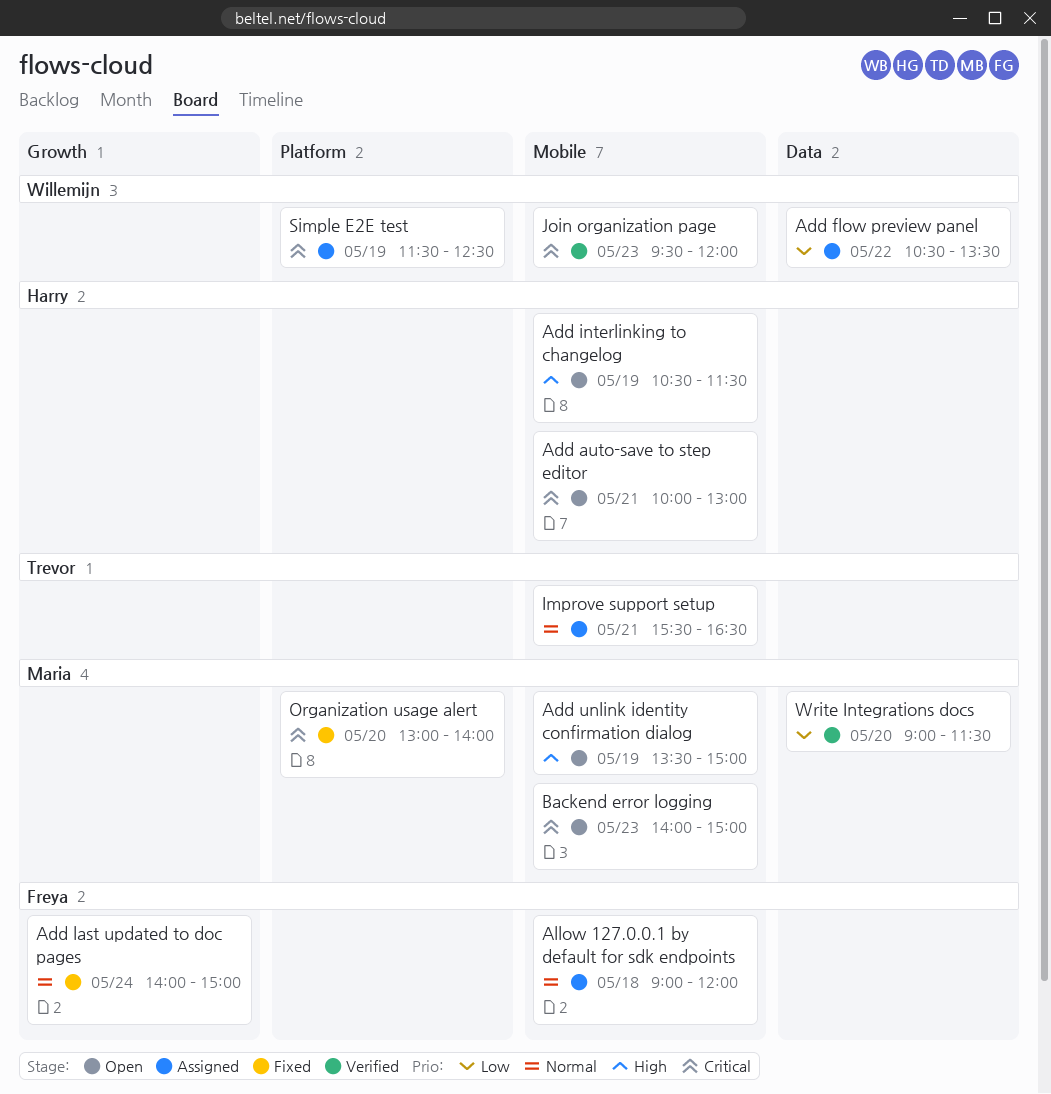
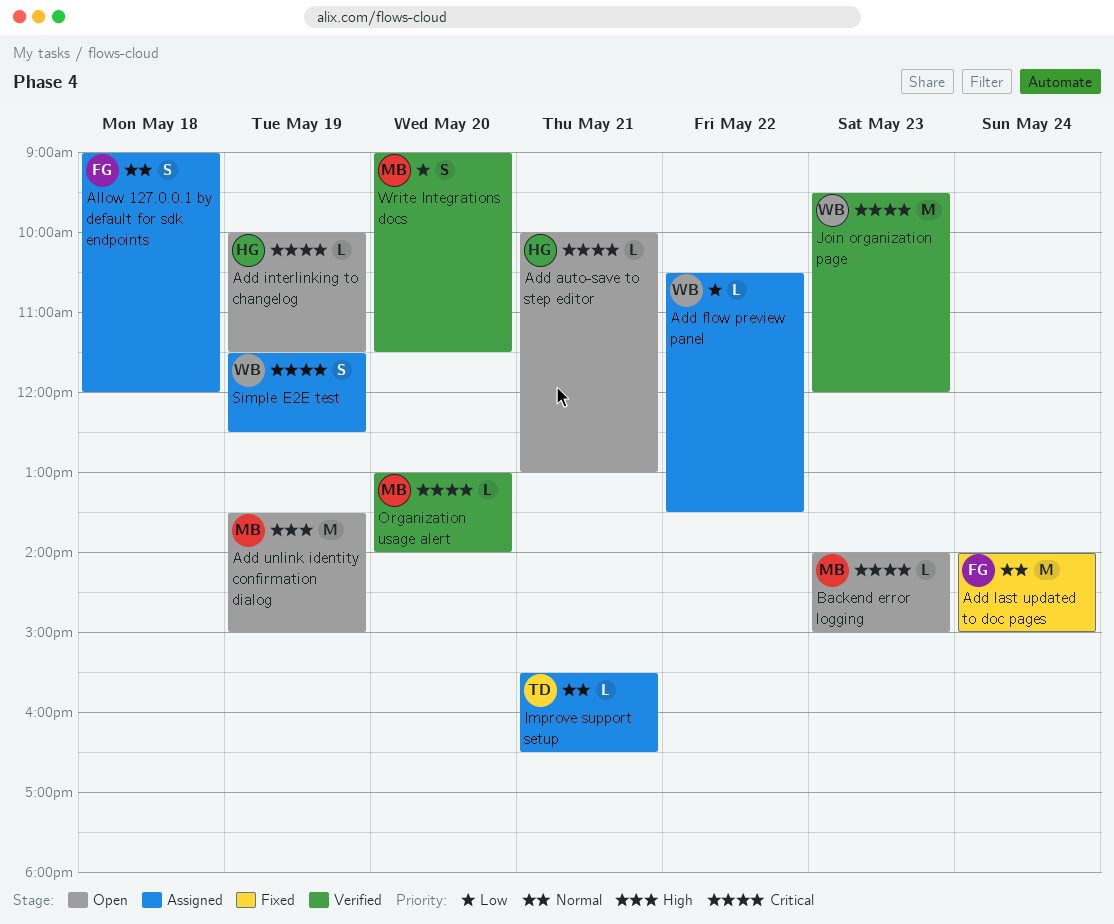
Add interlinking to changelog, priority: High -> Critical
Add interlinking to changelog, begins: 10:30 -> 10:00
Organization usage alert, status: Fixed -> Verified

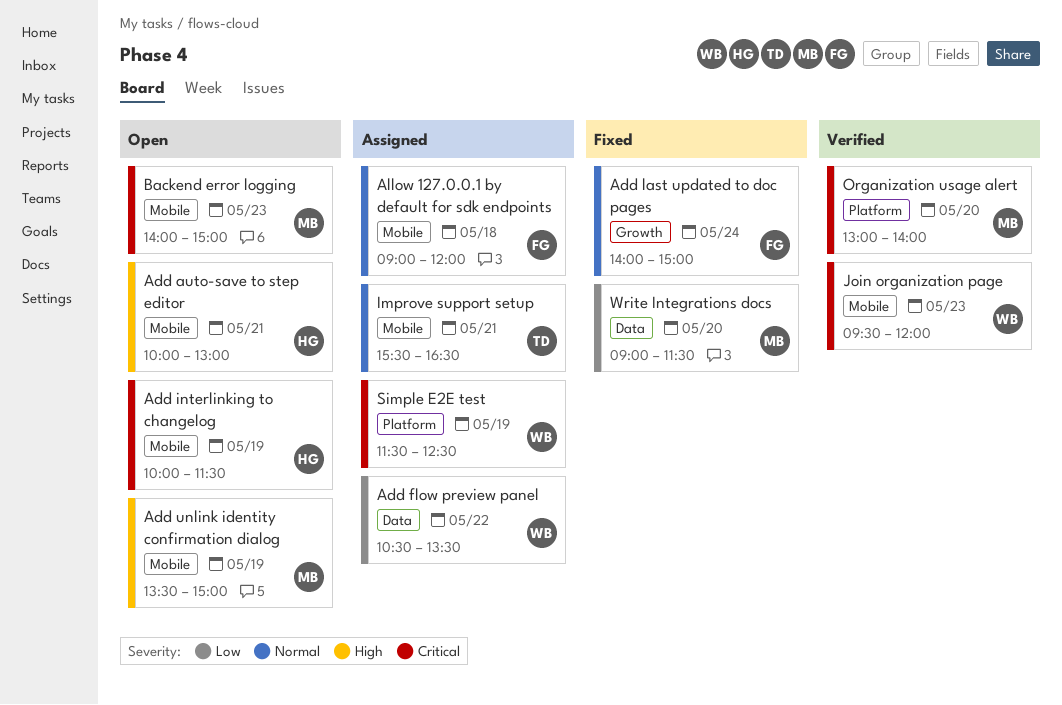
Add auto-save to step editor, priority: Critical -> High
Write Integrations docs, status: Verified -> Fixed

